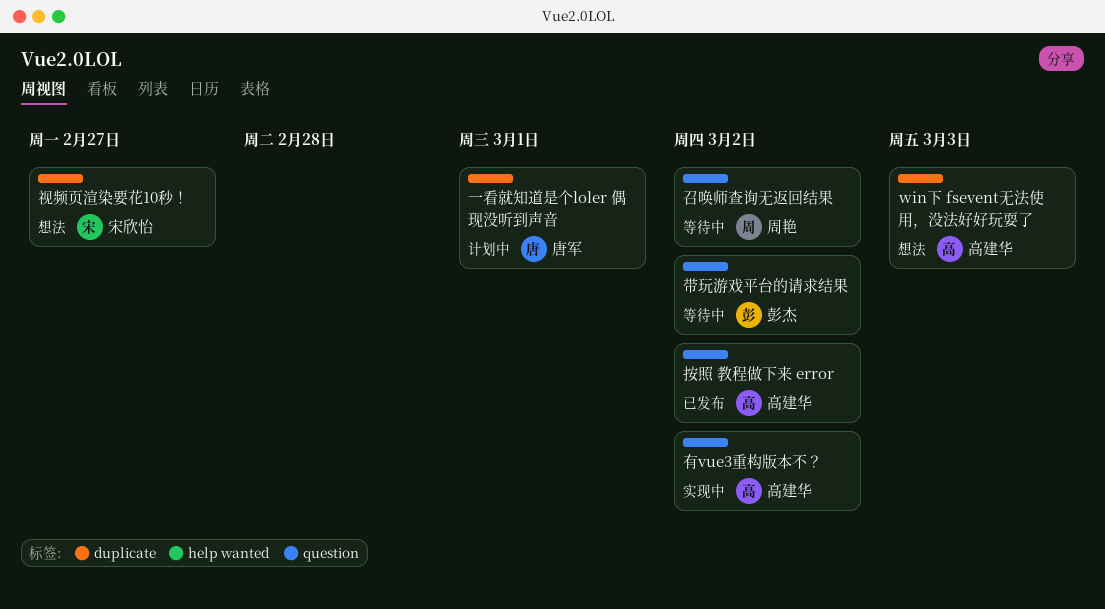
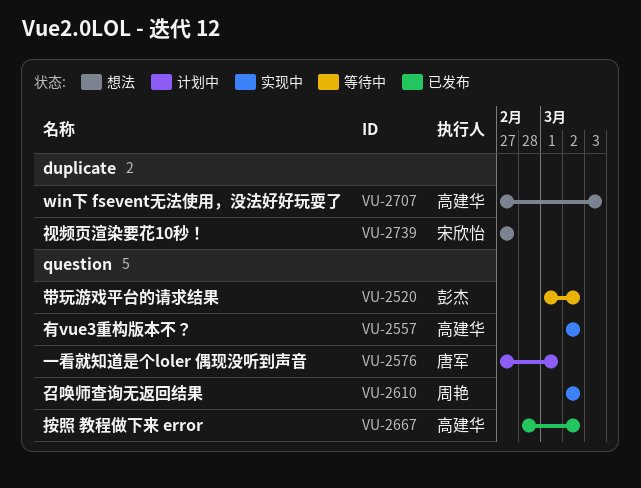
一看就知道是个loler 偶现没听到声音, label: duplicate -> question
召唤师查询无返回结果, status: 等待中 -> 实现中

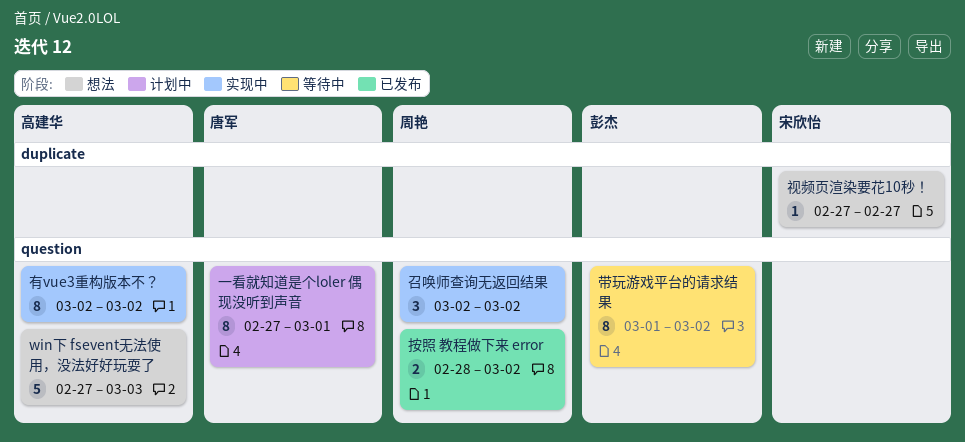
win下 fsevent无法使用，没法好好玩耍了, label: duplicate -> question
按照 教程做下来 error, owner: 高建华 -> 周艳

